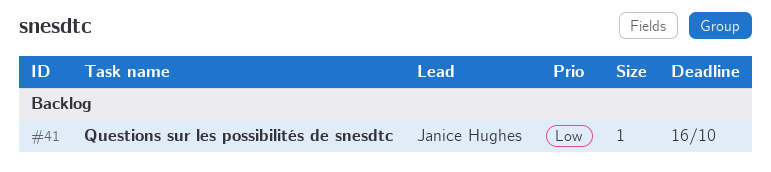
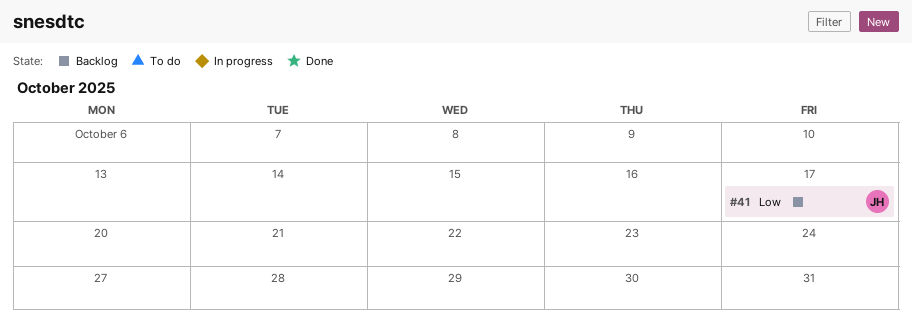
#41, due: Oct 16 -> Oct 17

